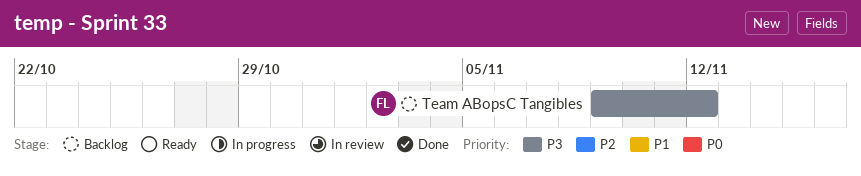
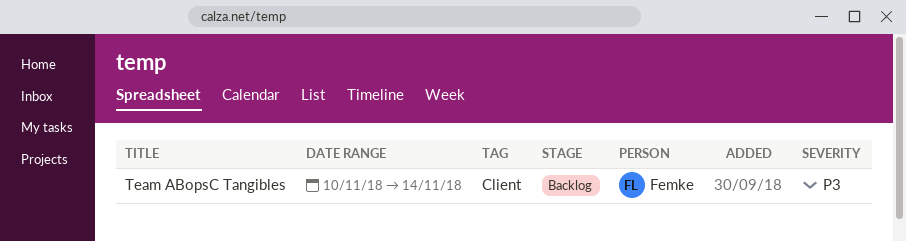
Team ABopsC Tangibles, start: Nov 9 -> Nov 10
Team ABopsC Tangibles, due: Nov 12 -> Nov 14

